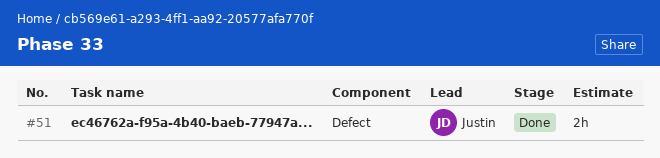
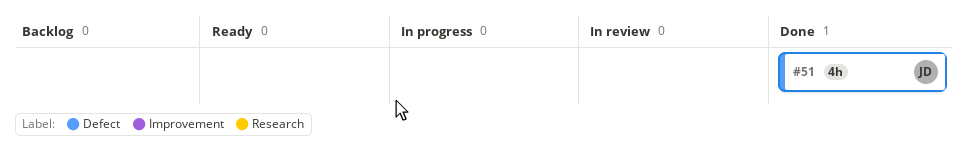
#51, estimate: 2h -> 4h

